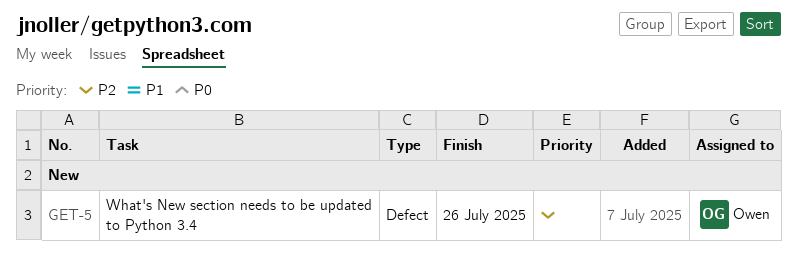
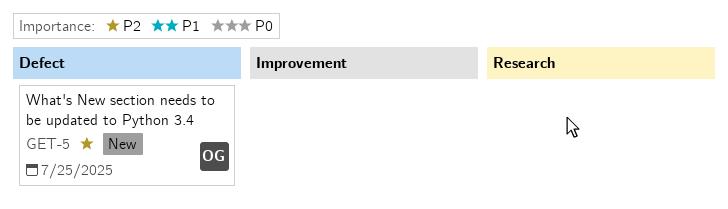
GET-5, due: Jul 26 -> Jul 25

